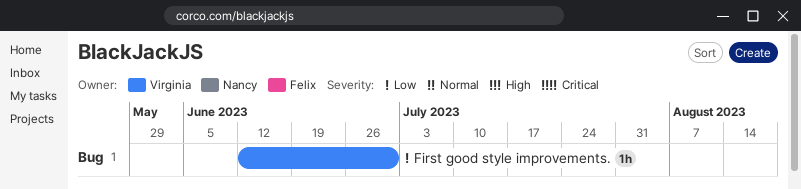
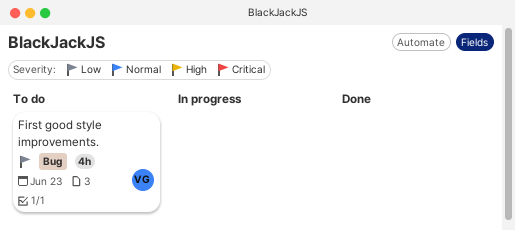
First good style improvements., estimate: 1h -> 4h
First good style improvements., due: Jun 30 -> Jun 23

